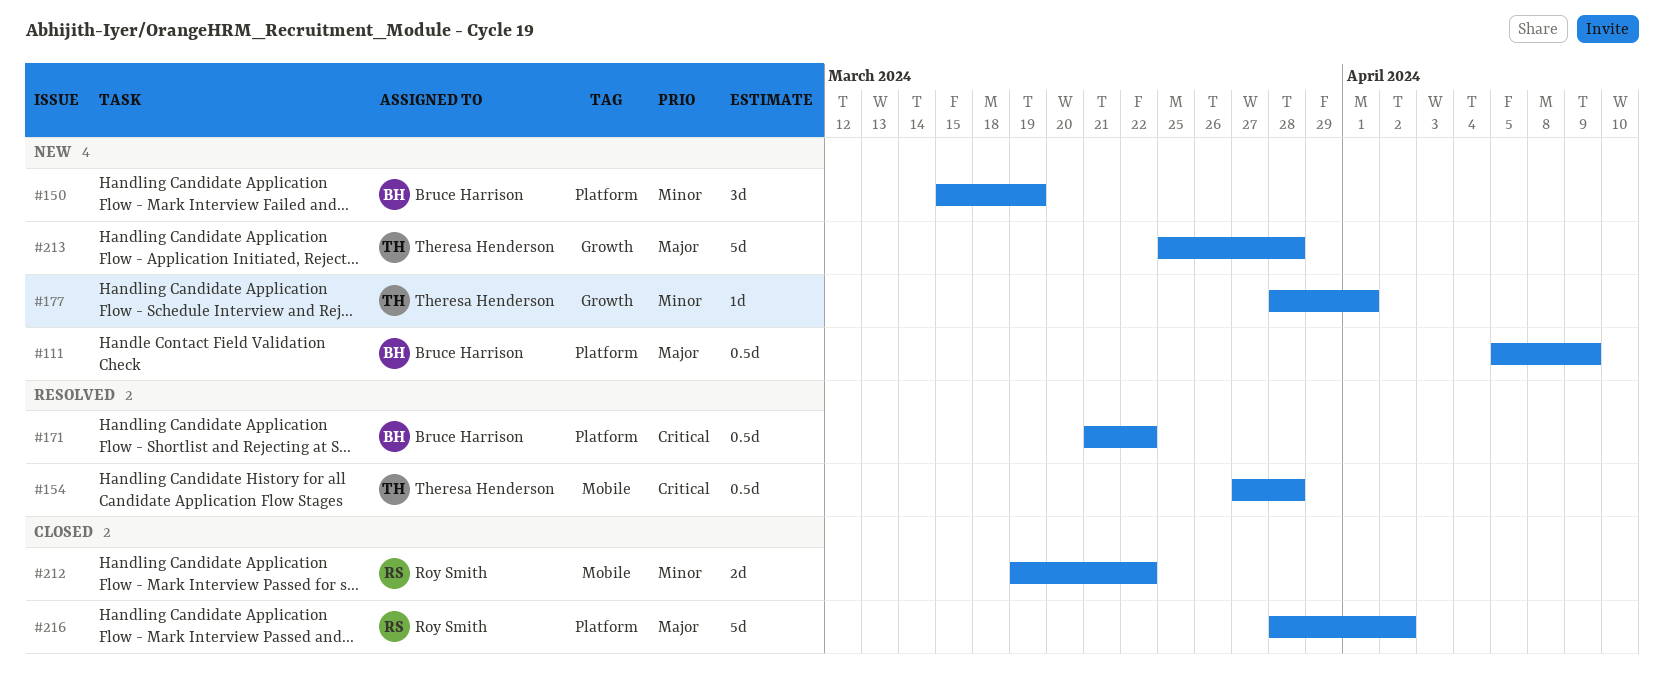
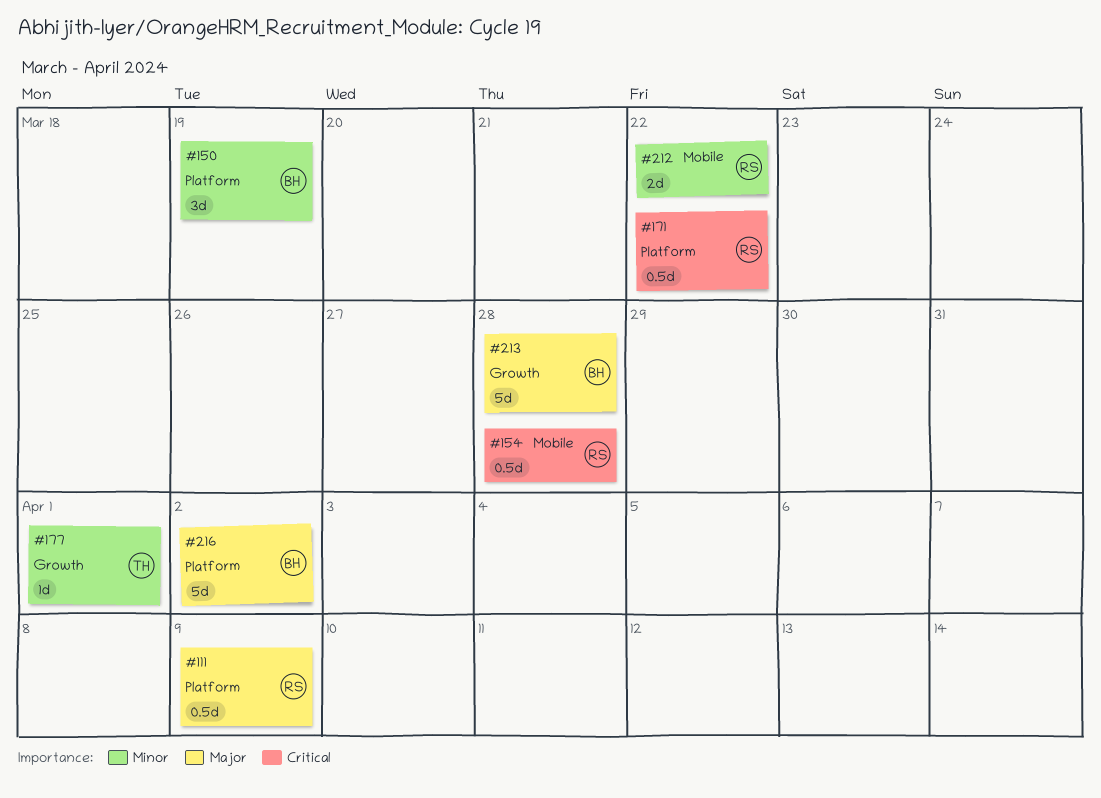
#111, owner: Bruce Harrison -> Roy Smith
#154, owner: Theresa Henderson -> Roy Smith
#171, owner: Bruce Harrison -> Roy Smith
#213, owner: Theresa Henderson -> Bruce Harrison
#216, owner: Roy Smith -> Bruce Harrison

